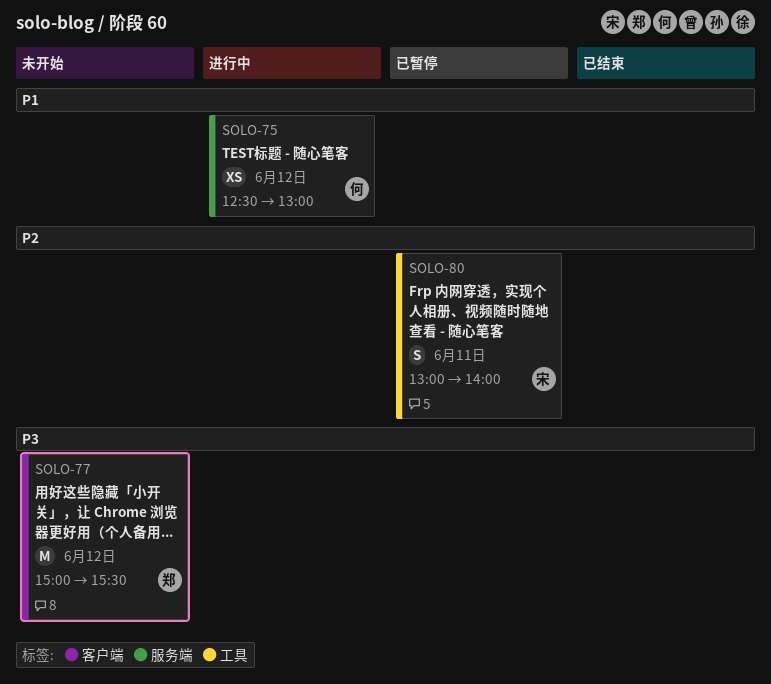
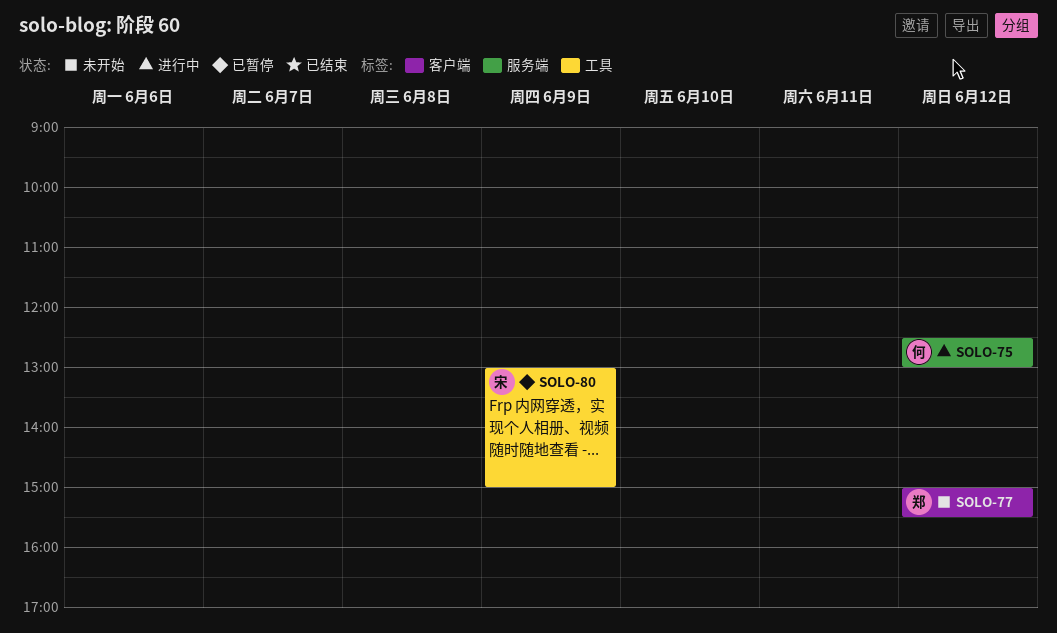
SOLO-80, day: Jun 11 -> Jun 9
SOLO-80, ends: 14:00 -> 15:00

